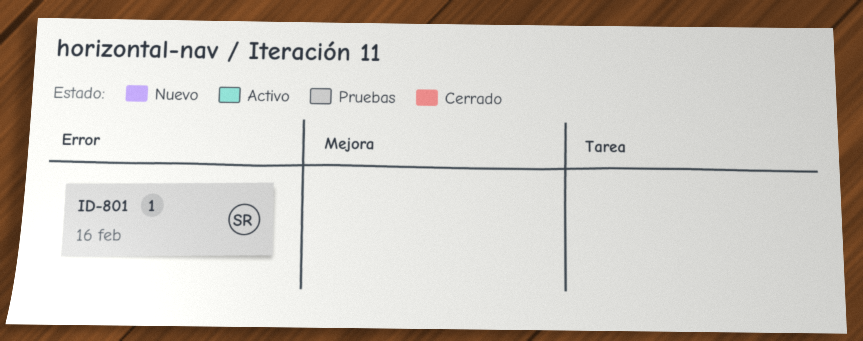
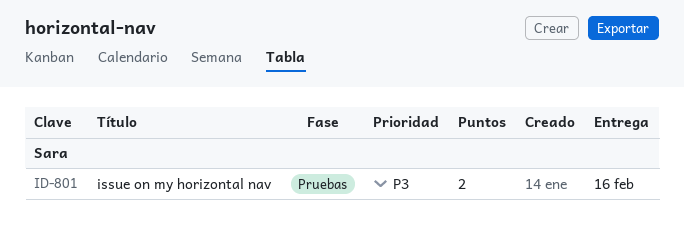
ID-801, estimate: 1 -> 2

